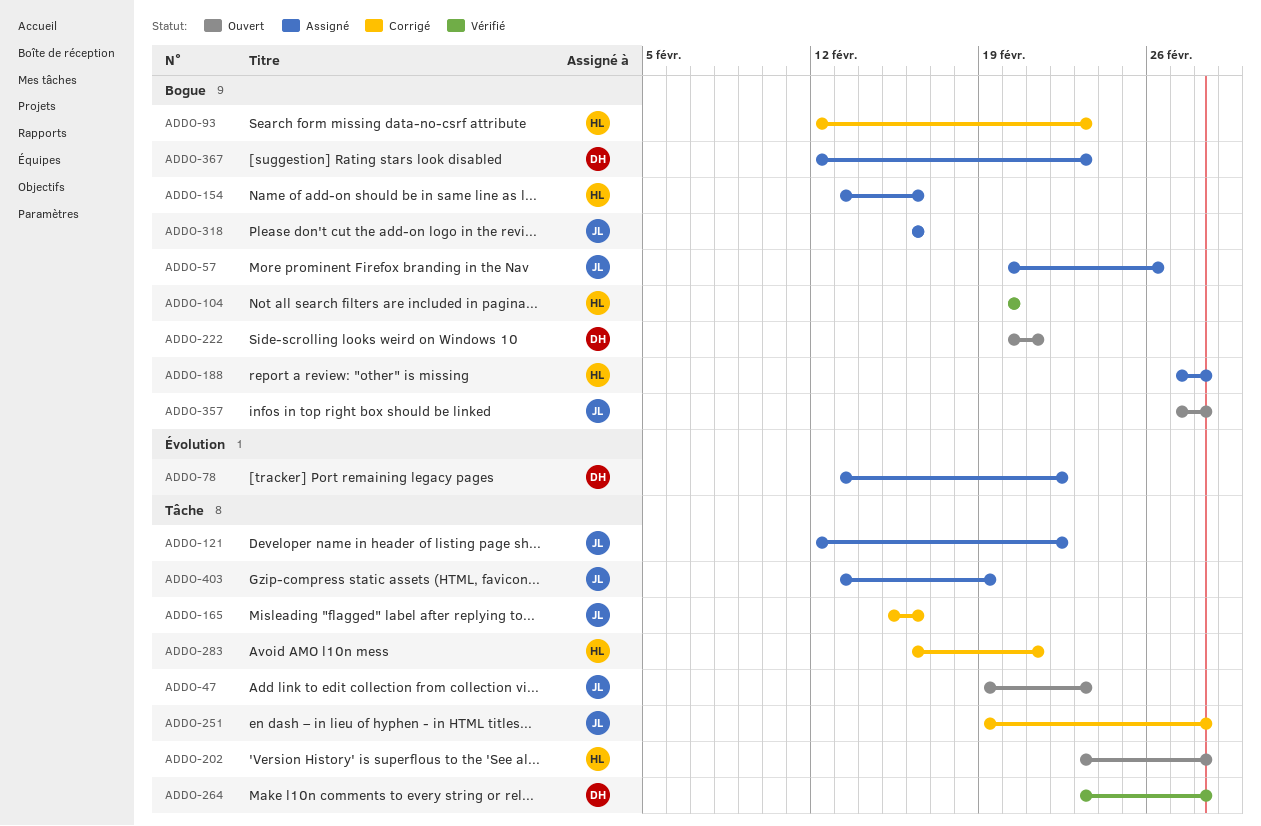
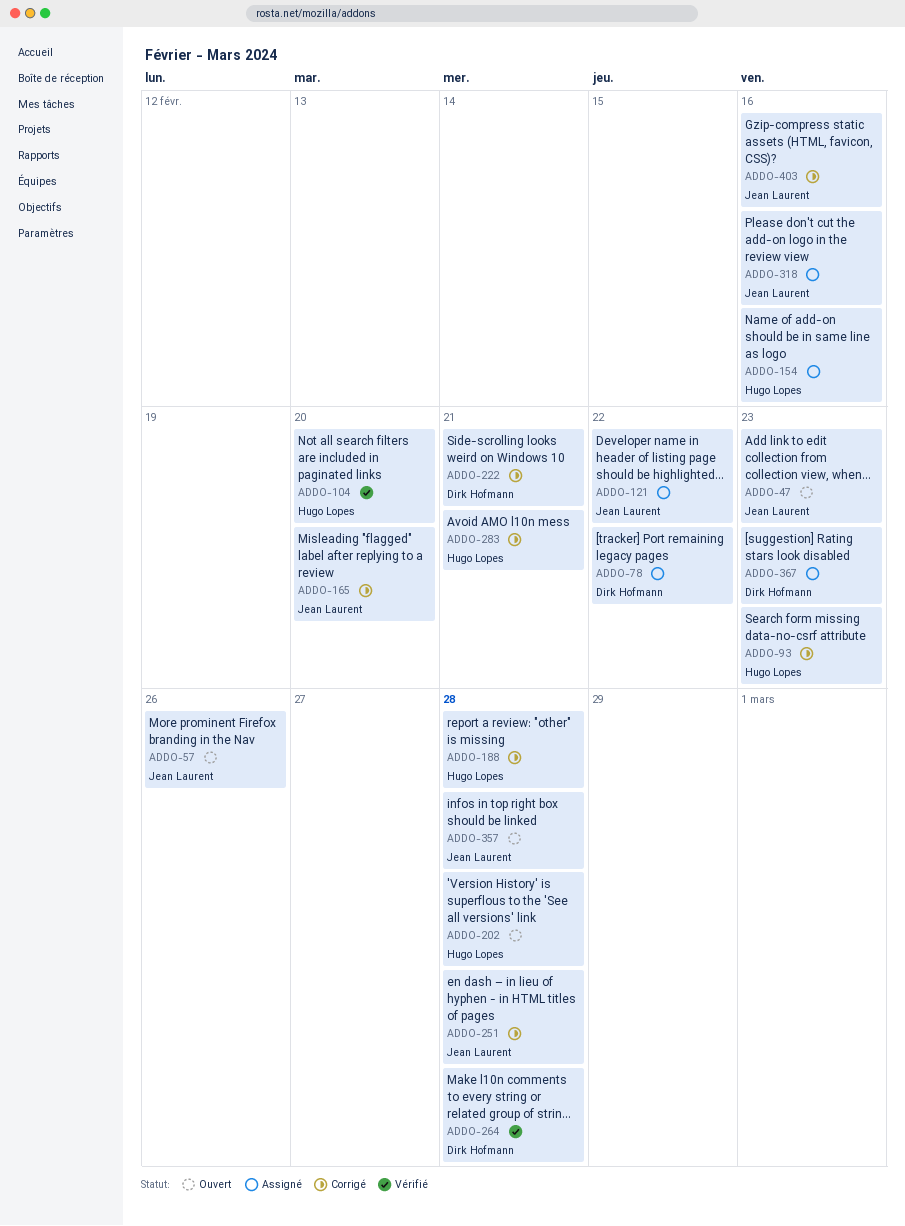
ADDO-57, status: Assigné -> Ouvert
ADDO-165, due: Feb 16 -> Feb 20
ADDO-188, status: Assigné -> Corrigé
ADDO-222, status: Ouvert -> Corrigé
ADDO-403, status: Assigné -> Corrigé
ADDO-403, due: Feb 19 -> Feb 16

